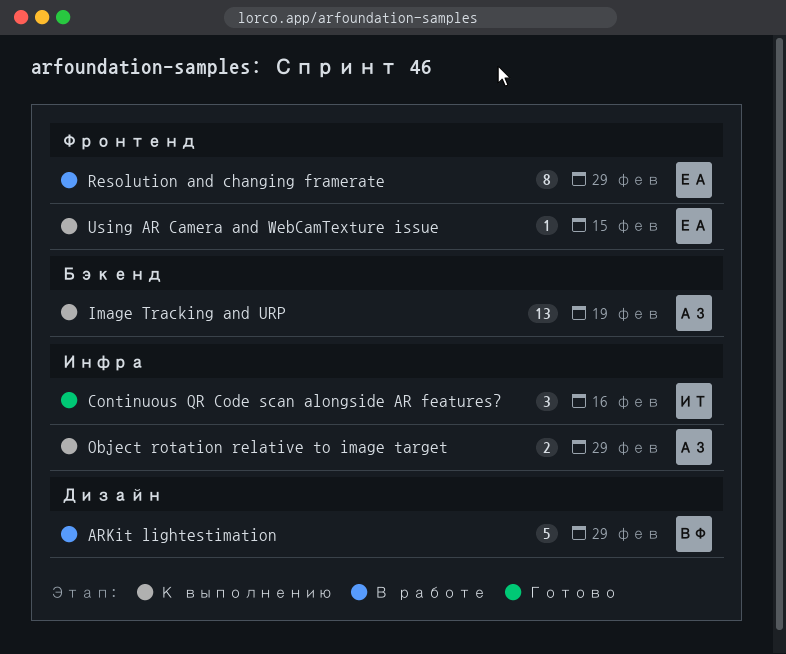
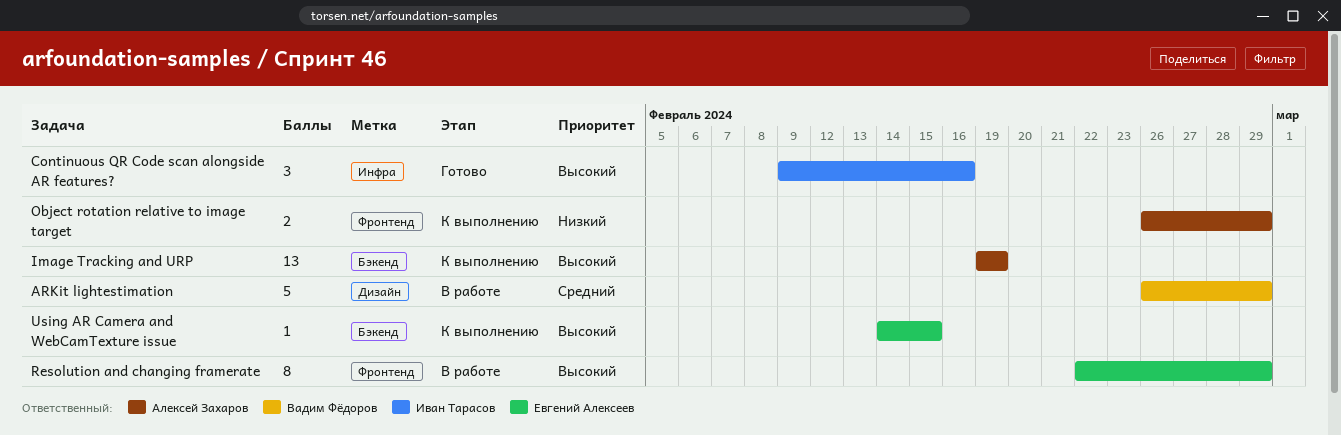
Object rotation relative to image target, label: Инфра -> Фронтенд
Using AR Camera and WebCamTexture issue, label: Фронтенд -> Бэкенд

